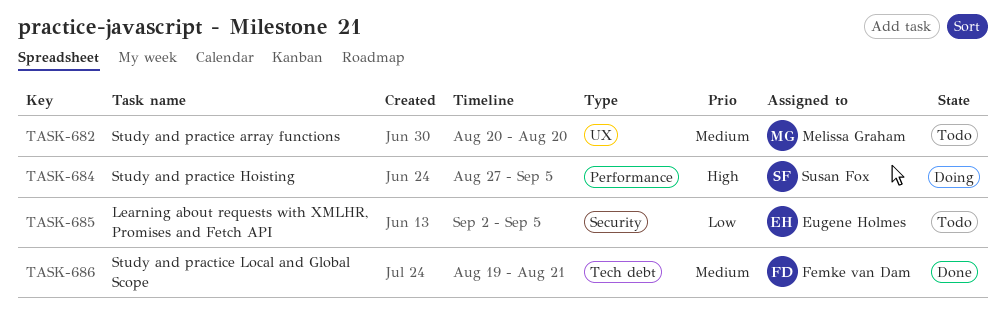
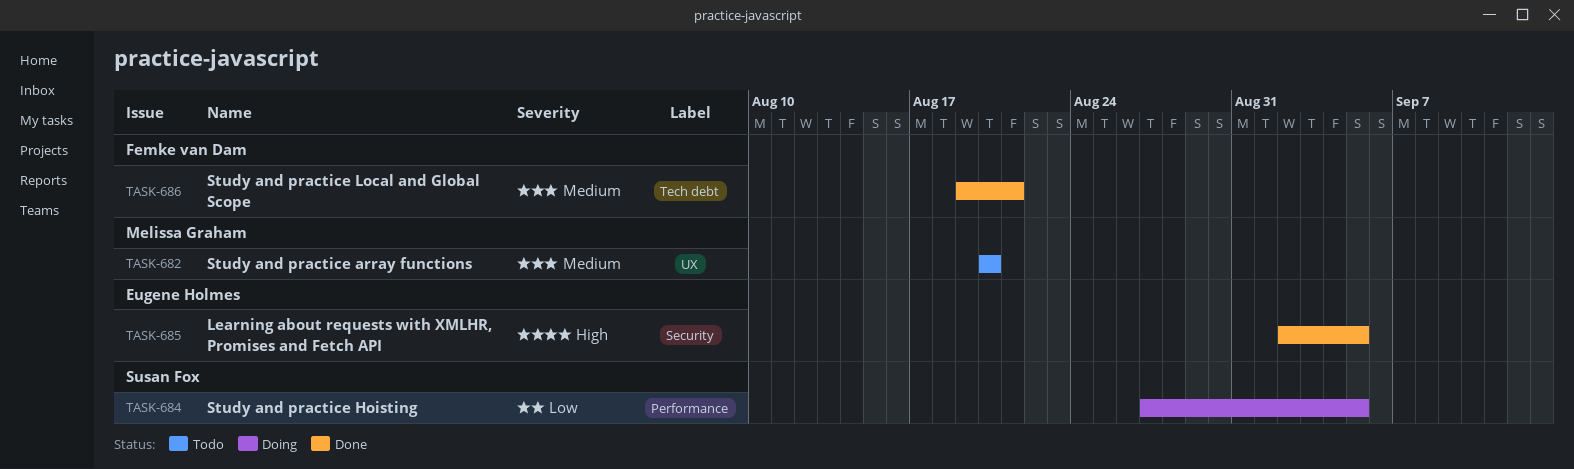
TASK-684, priority: High -> Low
TASK-685, status: Todo -> Done
TASK-685, priority: Low -> High

